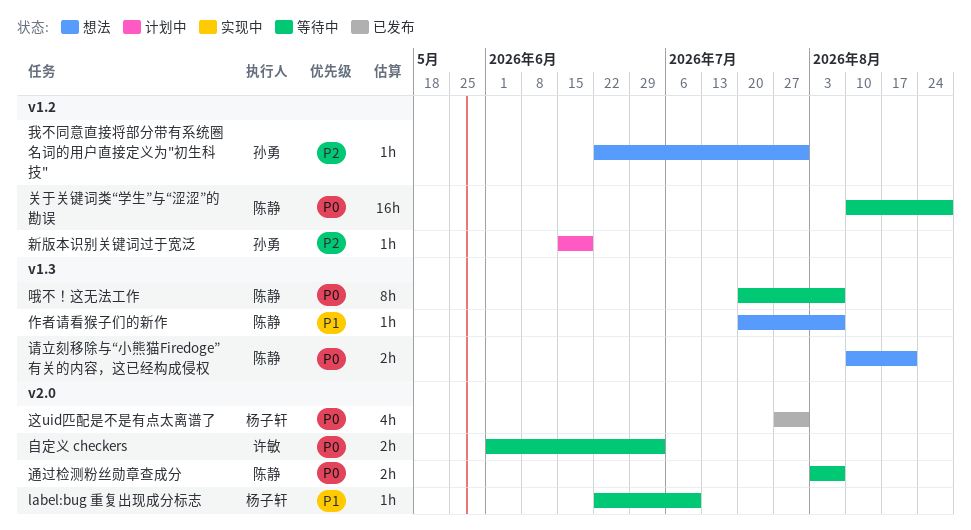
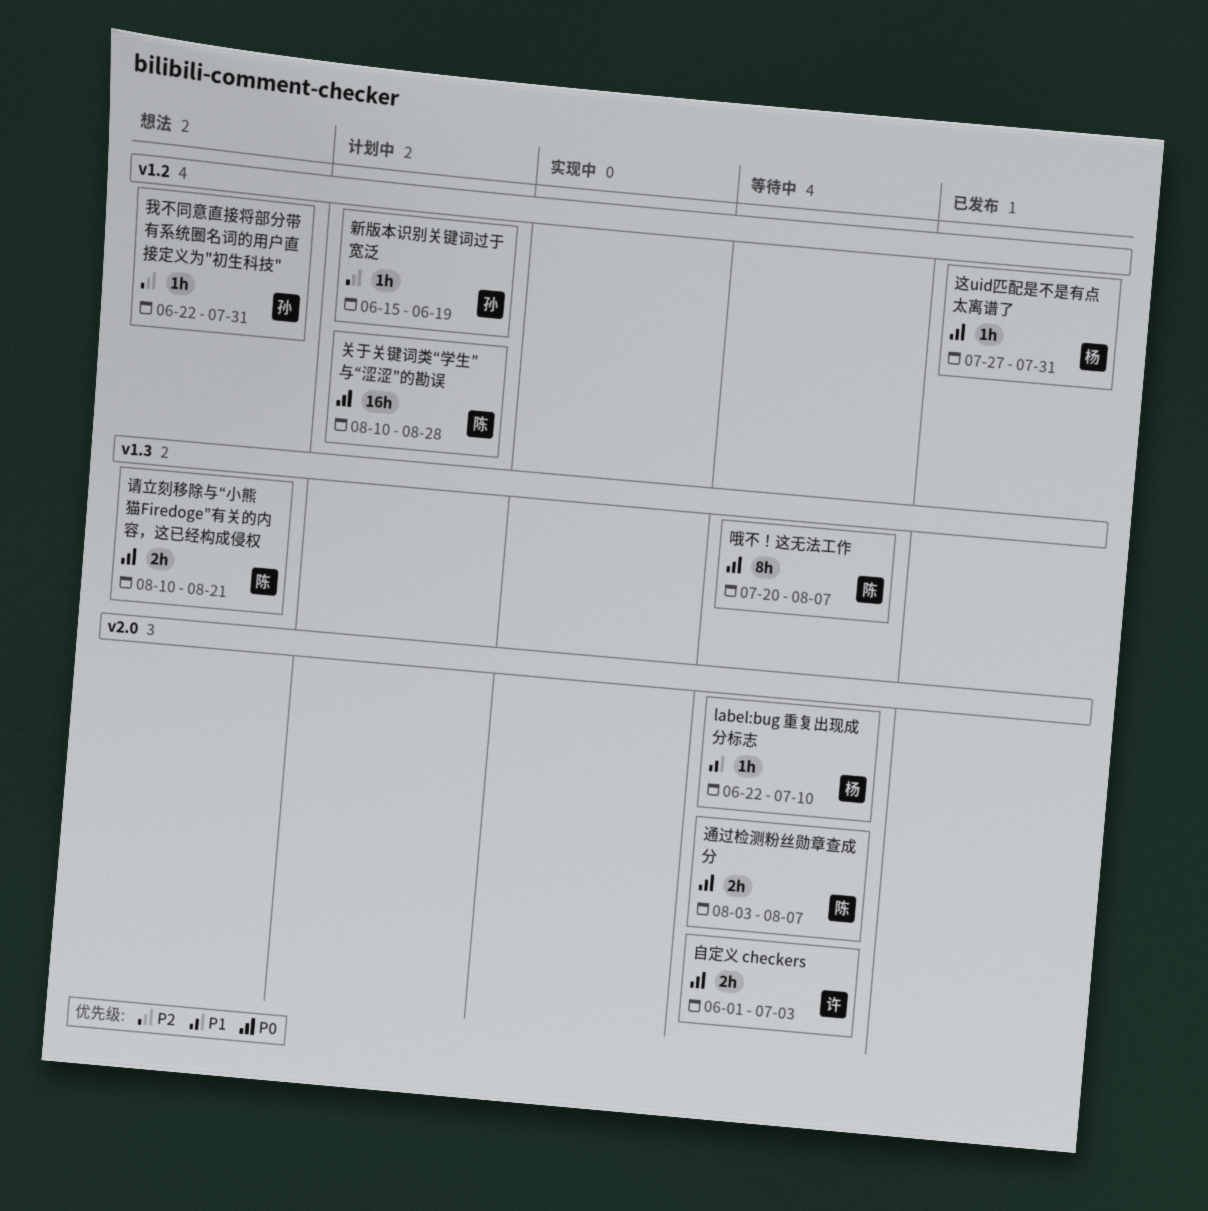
作者请看猴子们的新作: present -> none
关于关键词类“学生”与“涩涩”的勘误, status: 等待中 -> 计划中
这uid匹配是不是有点太离谱了, label: v2.0 -> v1.2
这uid匹配是不是有点太离谱了, estimate: 4h -> 1h

